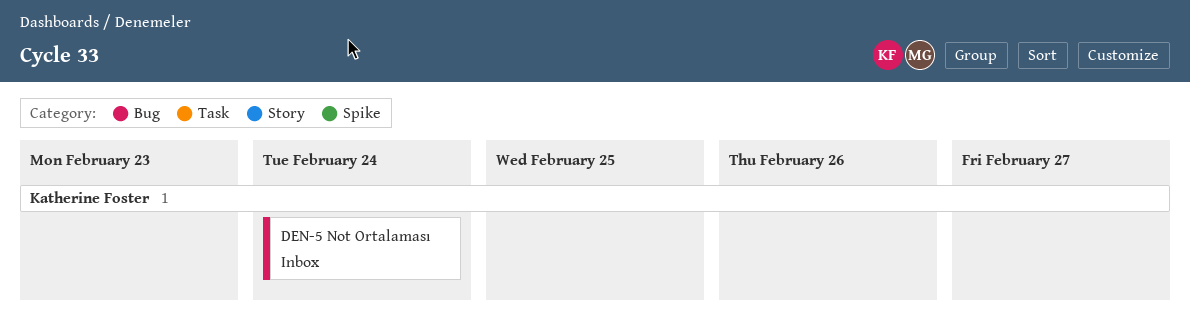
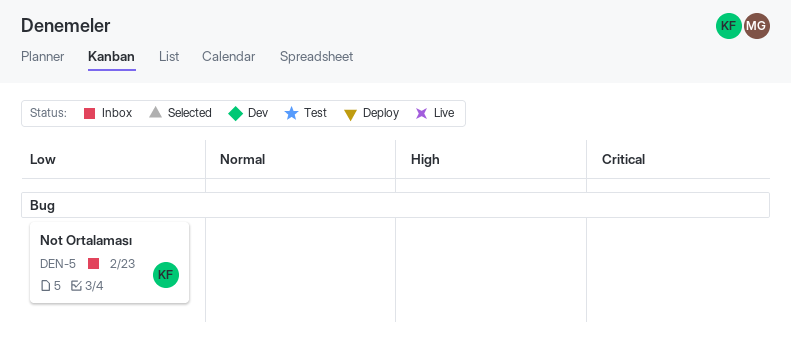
DEN-5, due: Feb 24 -> Feb 23

